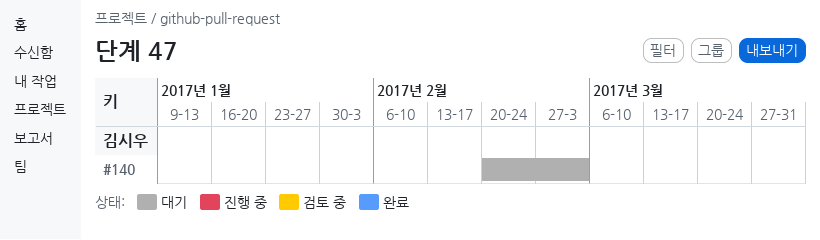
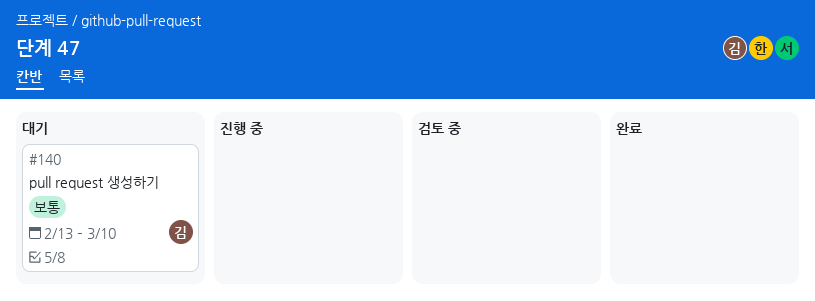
#140, start: Feb 20 -> Feb 13
#140, due: Mar 3 -> Mar 10

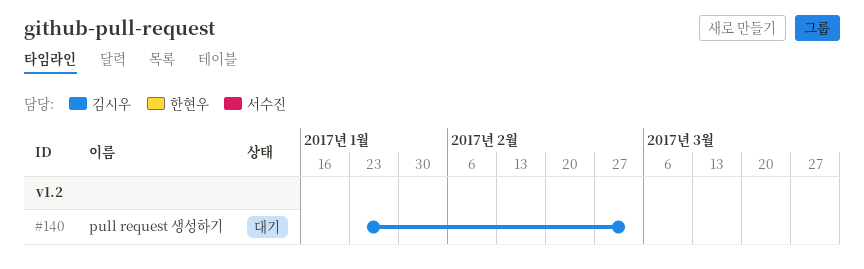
#140, start: Feb 13 -> Jan 23
#140, due: Mar 10 -> Mar 3

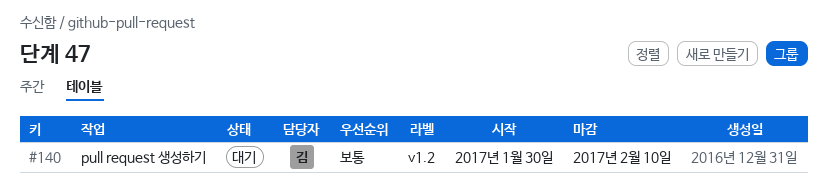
#140, start: Jan 23 -> Jan 30
#140, due: Mar 3 -> Feb 10

